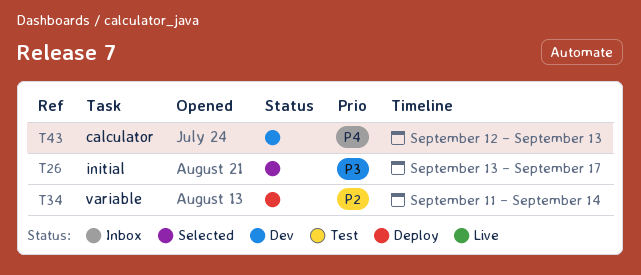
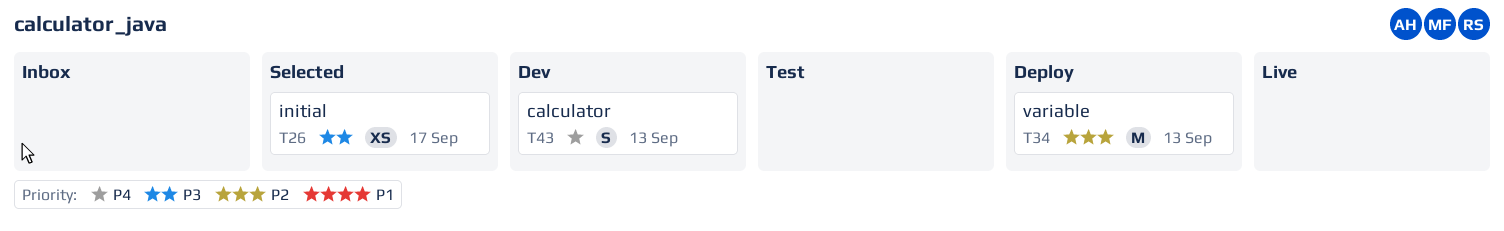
T34, due: Sep 14 -> Sep 13

